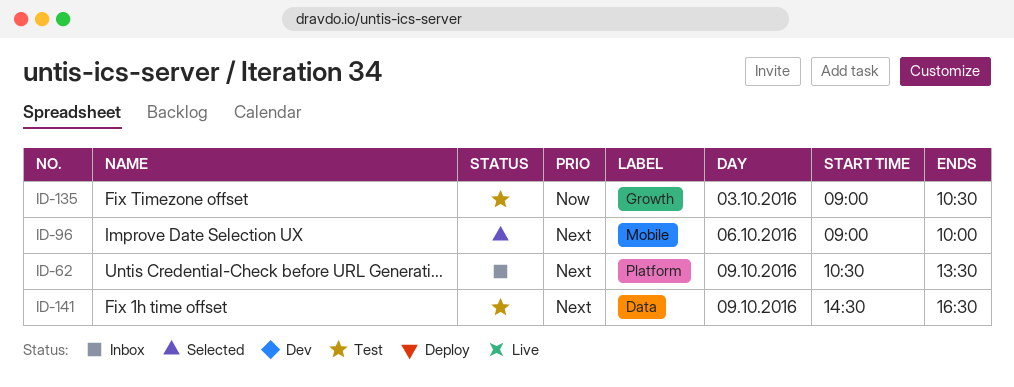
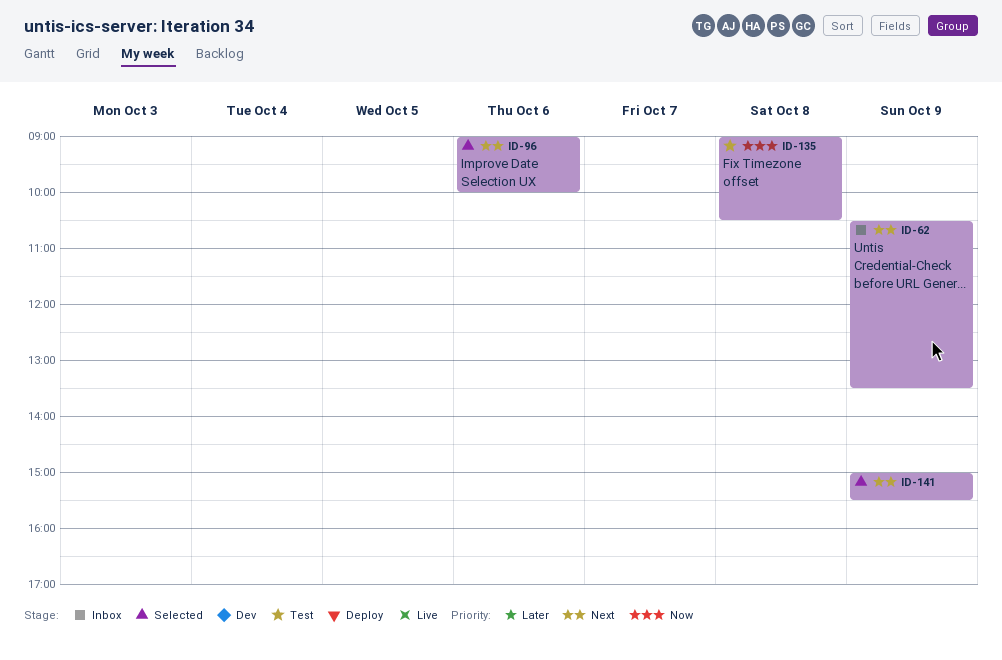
ID-135, day: Oct 3 -> Oct 8
ID-141, status: Test -> Selected
ID-141, begins: 14:30 -> 15:00
ID-141, ends: 16:30 -> 15:30

